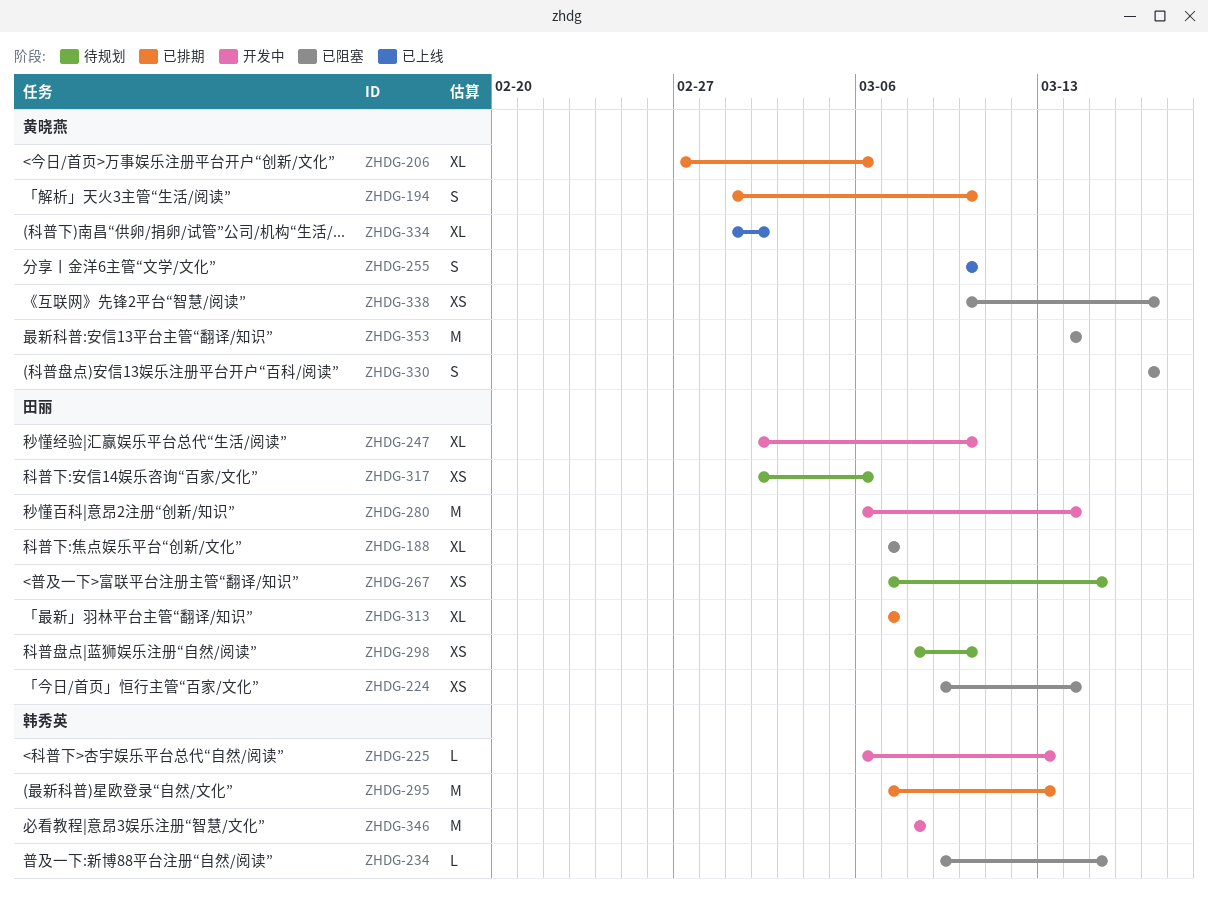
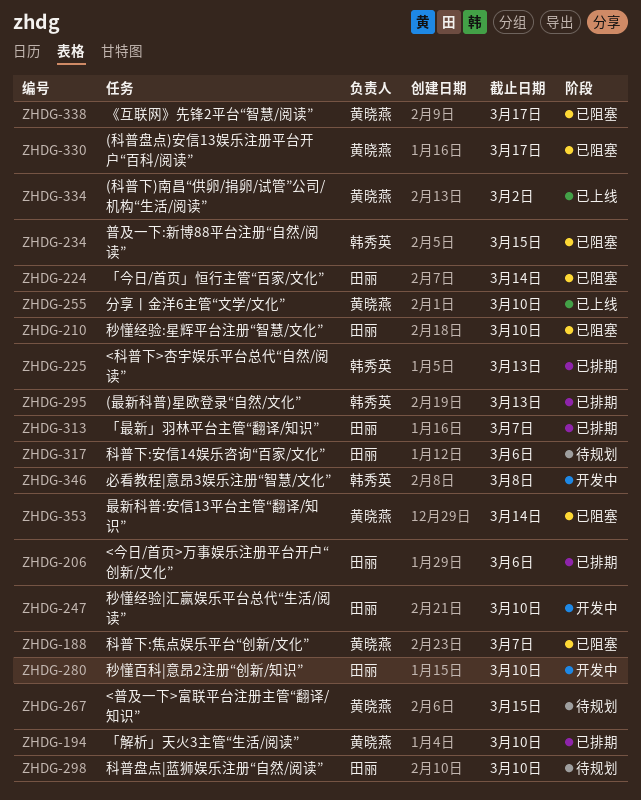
ZHDG-188, owner: 田丽 -> 黄晓燕
ZHDG-206, owner: 黄晓燕 -> 田丽
ZHDG-210: none -> present
ZHDG-225, status: 开发中 -> 已排期
ZHDG-267, owner: 田丽 -> 黄晓燕
ZHDG-280, due: Mar 14 -> Mar 10

